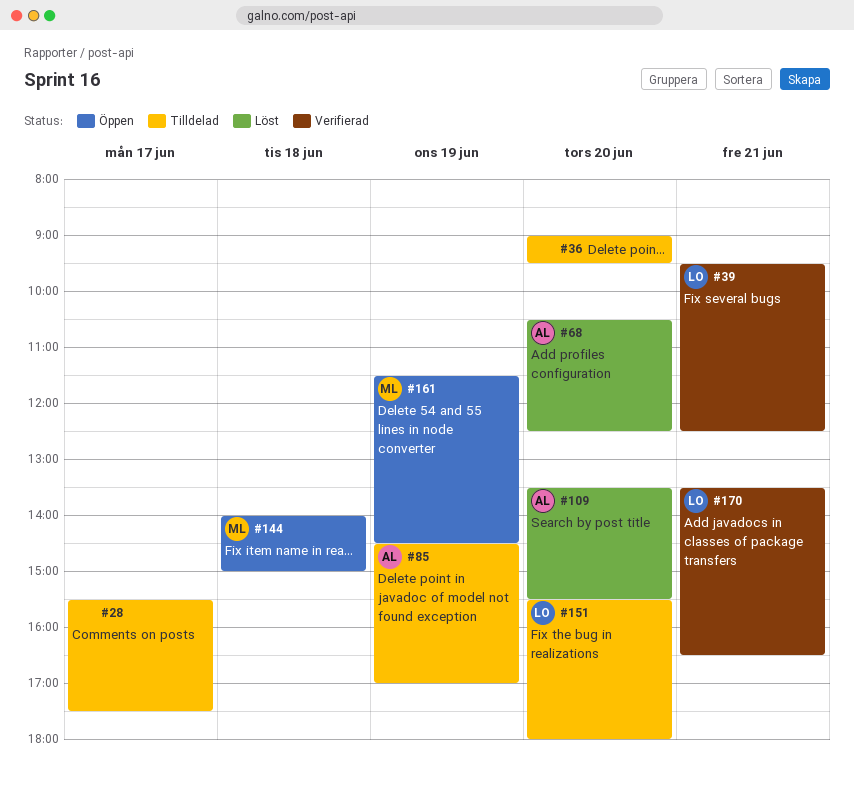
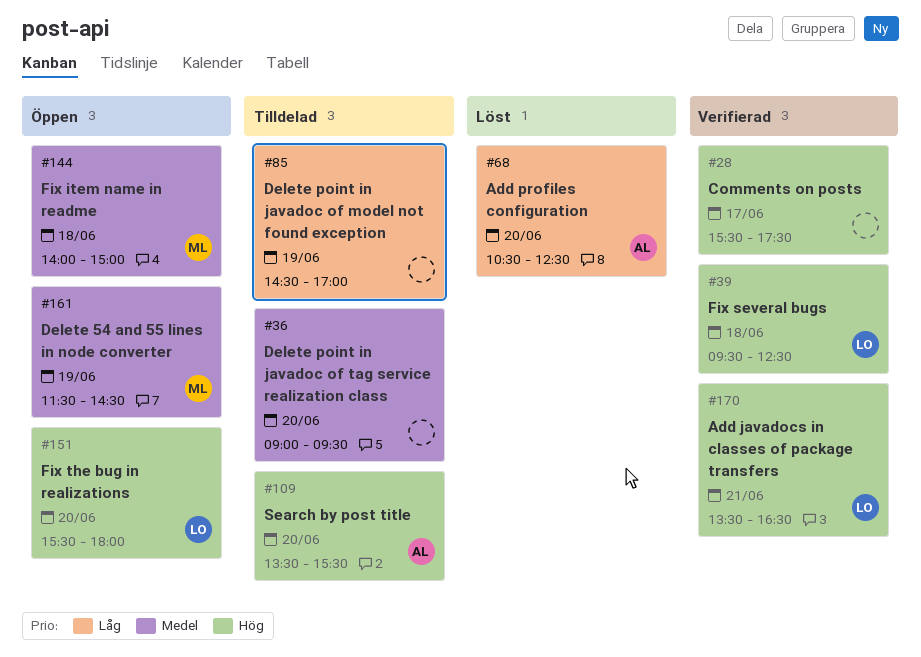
#28, status: Tilldelad -> Verifierad
#39, day: Jun 21 -> Jun 18
#85, owner: AL -> none
#109, status: Löst -> Tilldelad
#151, status: Tilldelad -> Öppen

